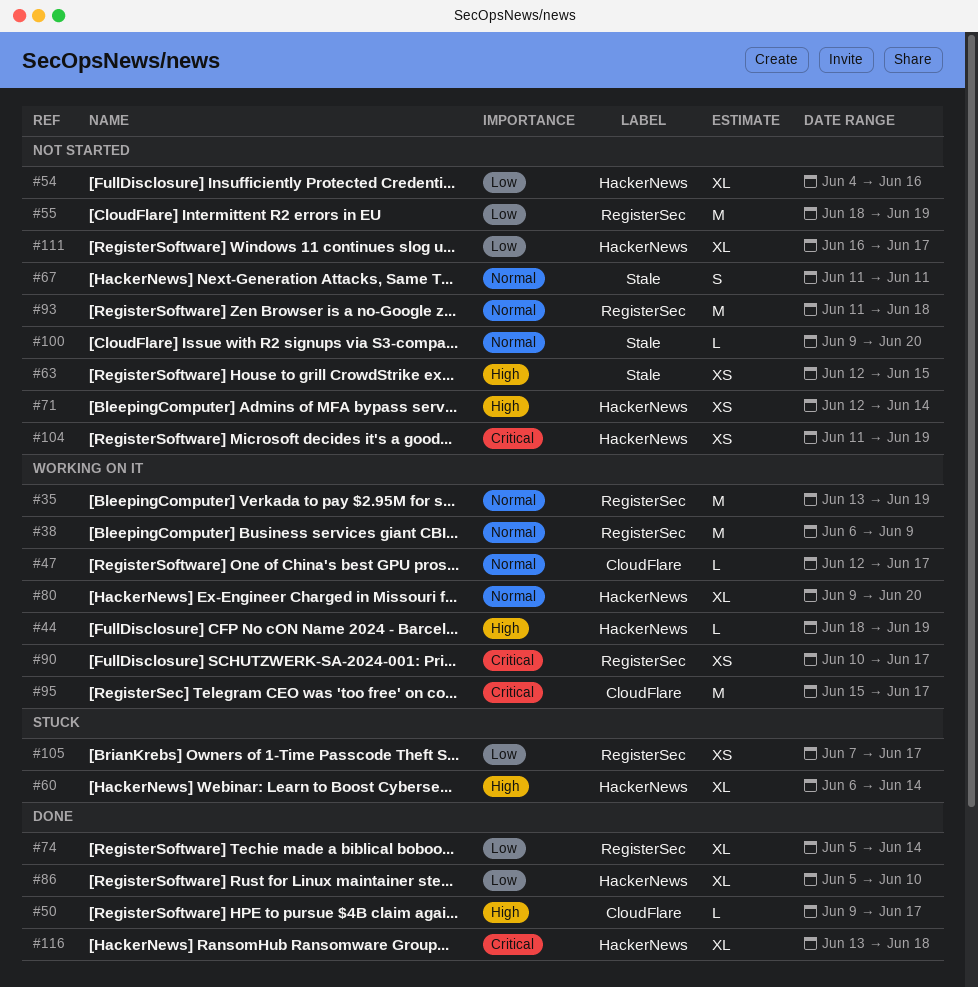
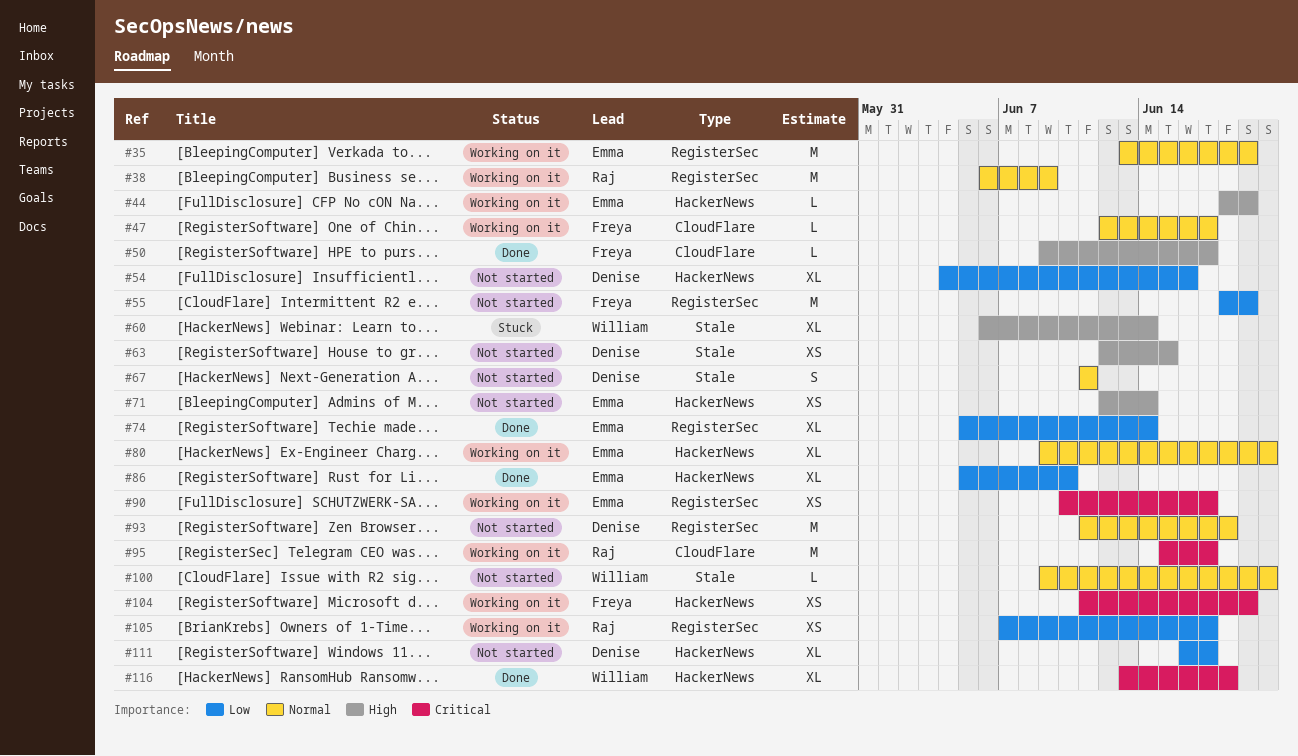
#60, label: HackerNews -> Stale
#104, status: Not started -> Working on it
#105, status: Stuck -> Working on it

